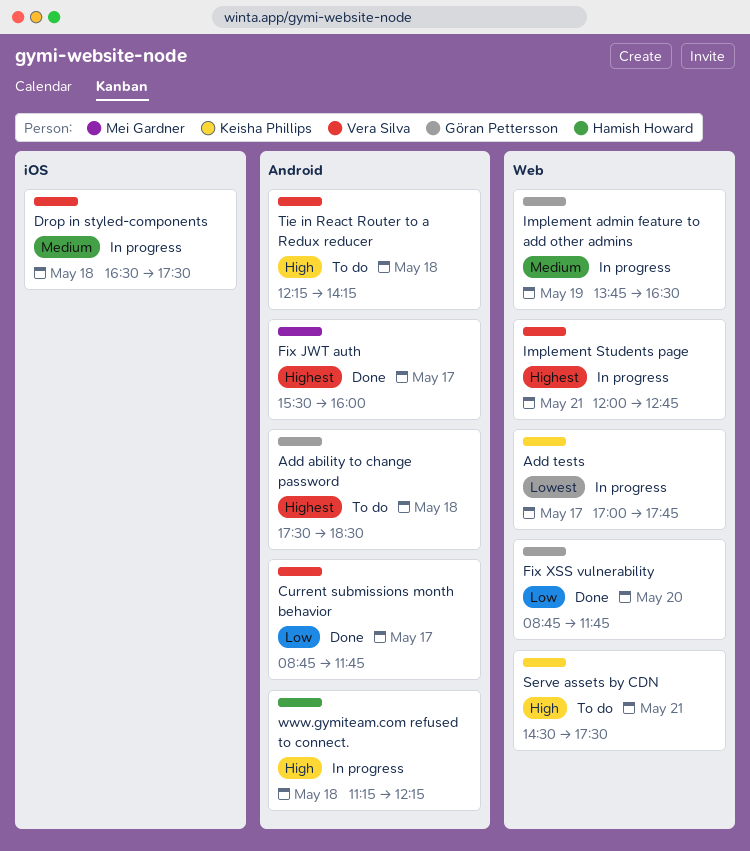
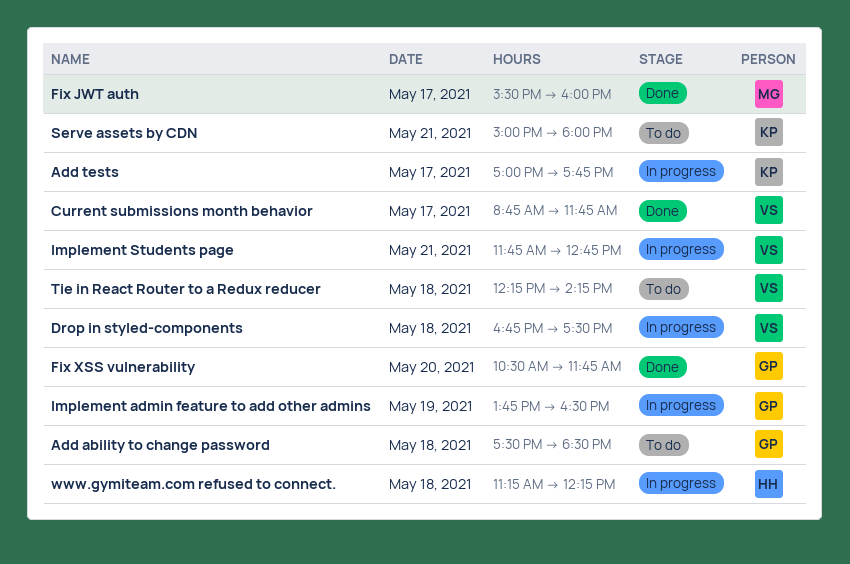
Drop in styled-components, begins: 16:30 -> 16:45
Fix XSS vulnerability, begins: 08:45 -> 10:30
Implement Students page, begins: 12:00 -> 11:45
Serve assets by CDN, begins: 14:30 -> 15:00
Serve assets by CDN, ends: 17:30 -> 18:00

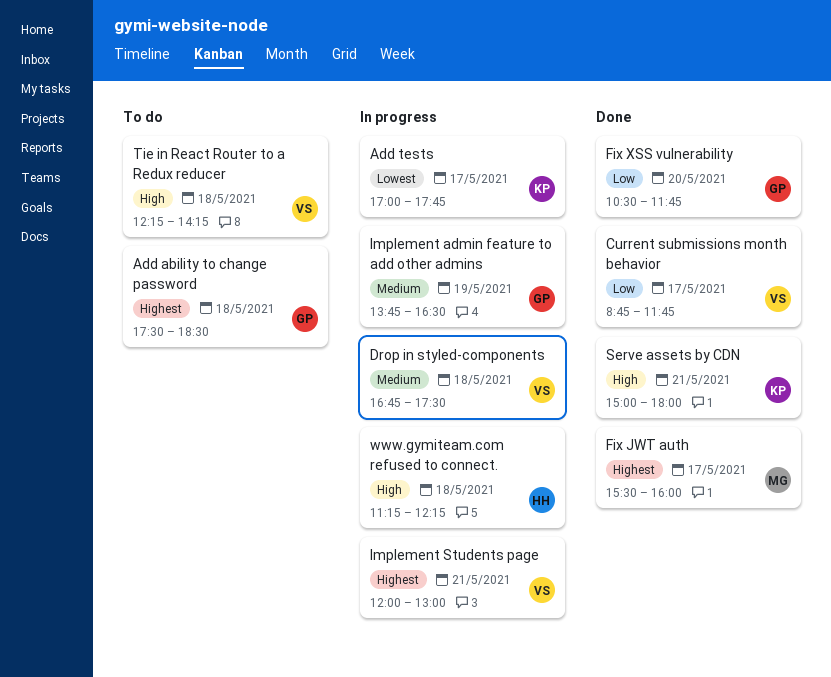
Implement Students page, begins: 11:45 -> 12:00
Implement Students page, ends: 12:45 -> 13:00
Serve assets by CDN, status: To do -> Done

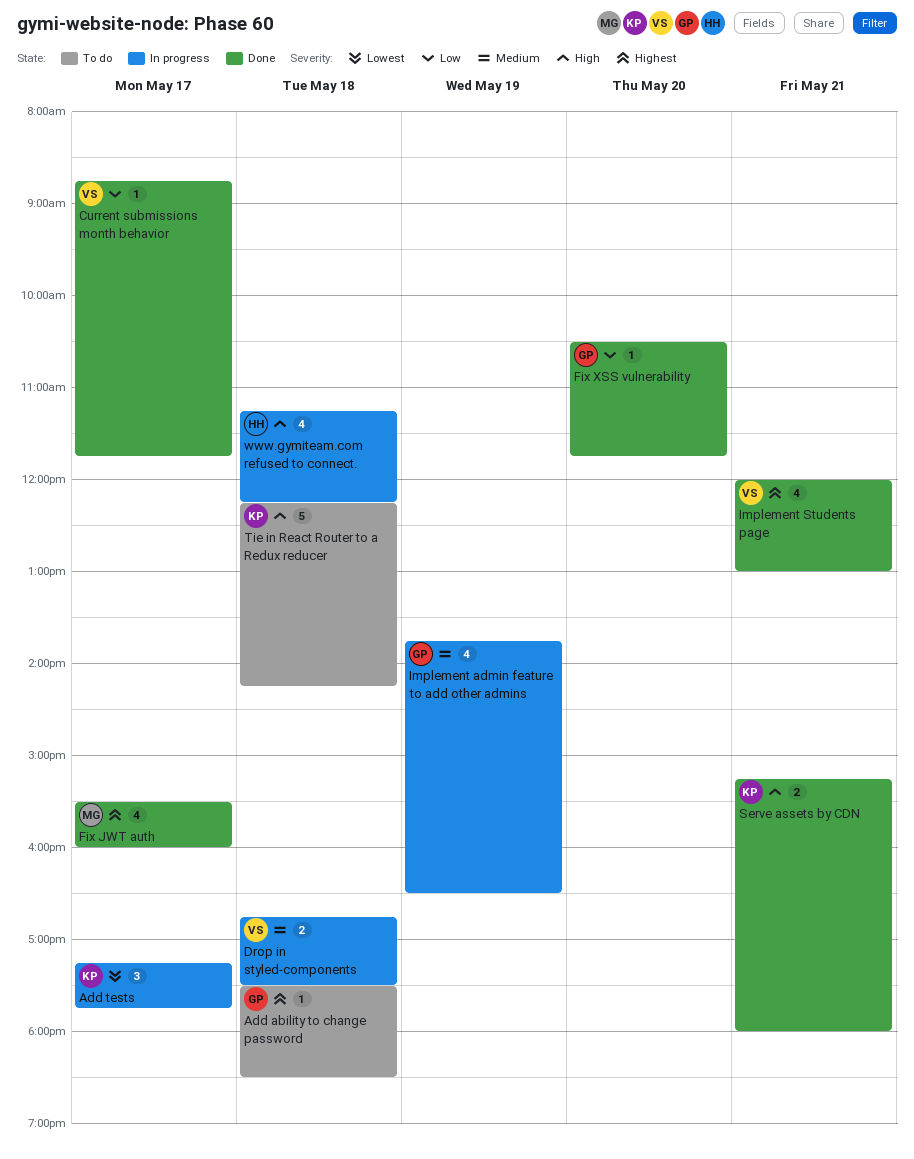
Add tests, begins: 17:00 -> 17:15
Implement Students page, status: In progress -> Done
Serve assets by CDN, begins: 15:00 -> 15:15
Tie in React Router to a Redux reducer, owner: VS -> KP

